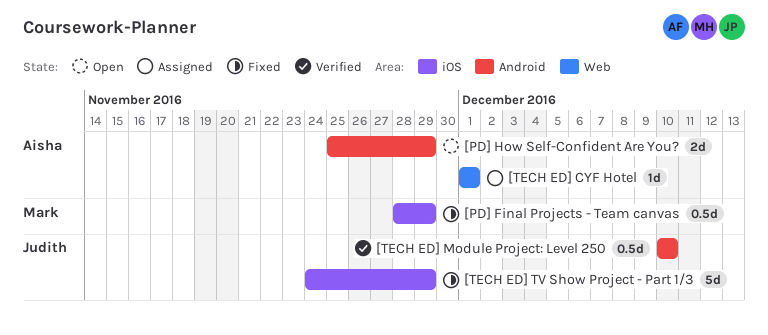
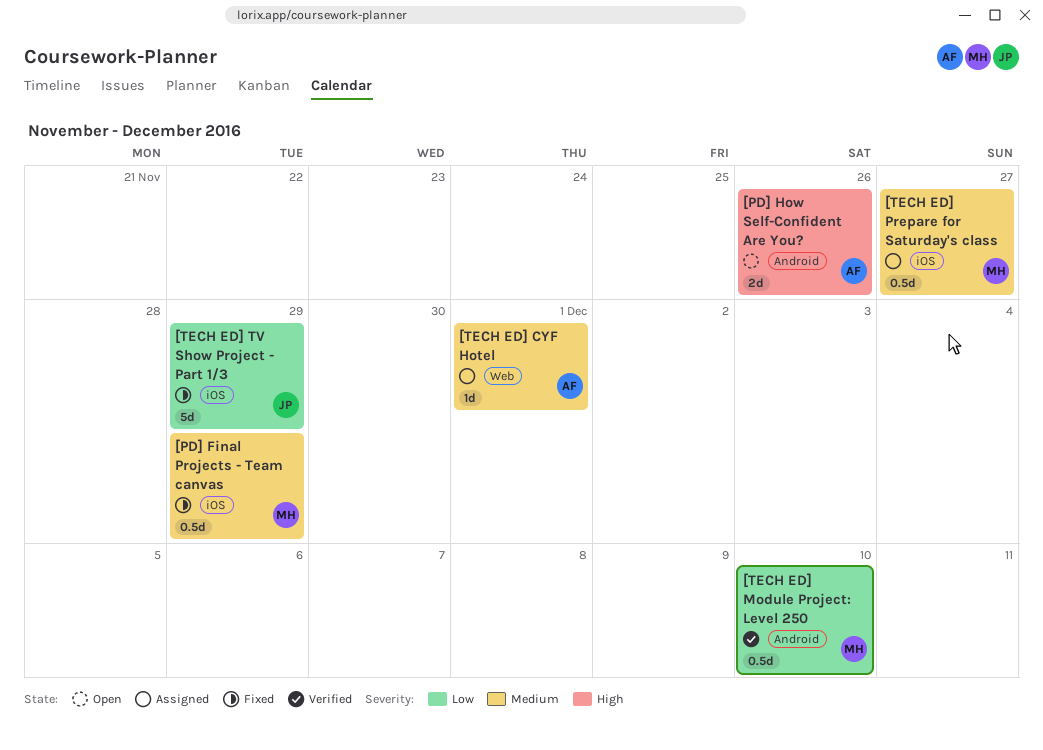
[PD] How Self-Confident Are You?, due: Nov 29 -> Nov 26
[TECH ED] Module Project: Level 250, owner: Judith -> Mark
[TECH ED] Prepare for Saturday's class: none -> present

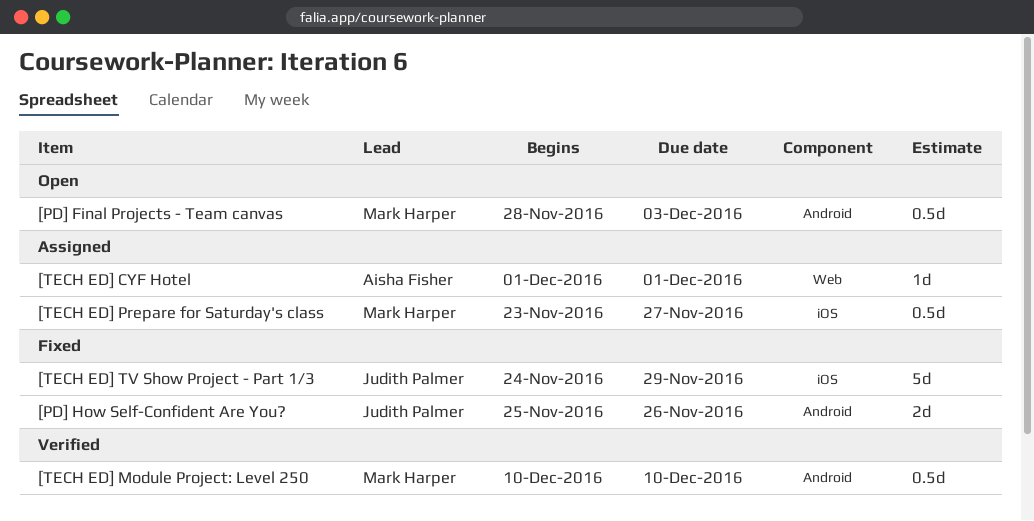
[PD] Final Projects - Team canvas, status: Fixed -> Open
[PD] Final Projects - Team canvas, label: iOS -> Android
[PD] Final Projects - Team canvas, due: Nov 29 -> Dec 3
[PD] How Self-Confident Are You?, status: Open -> Fixed
[PD] How Self-Confident Are You?, owner: Aisha Fisher -> Judith Palmer

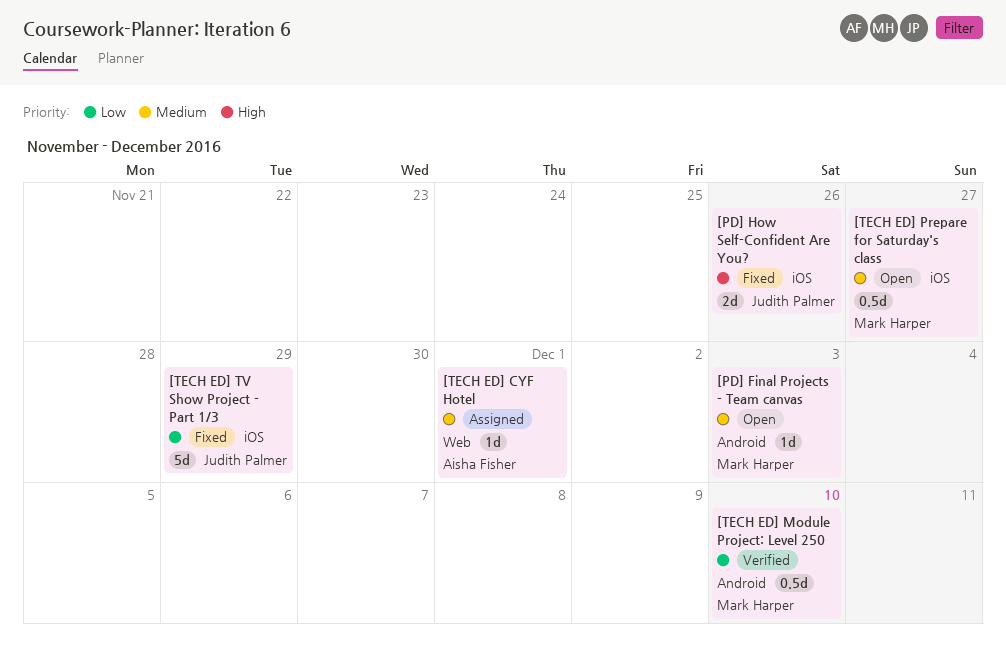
[PD] Final Projects - Team canvas, estimate: 0.5d -> 1d
[PD] How Self-Confident Are You?, label: Android -> iOS
[TECH ED] Prepare for Saturday's class, status: Assigned -> Open

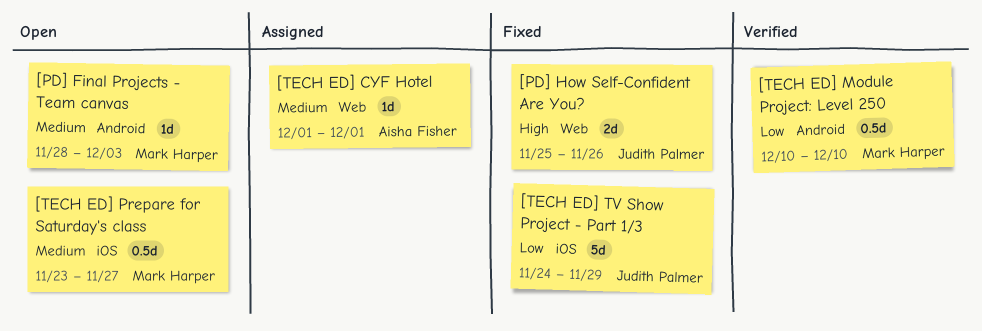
[PD] How Self-Confident Are You?, label: iOS -> Web

